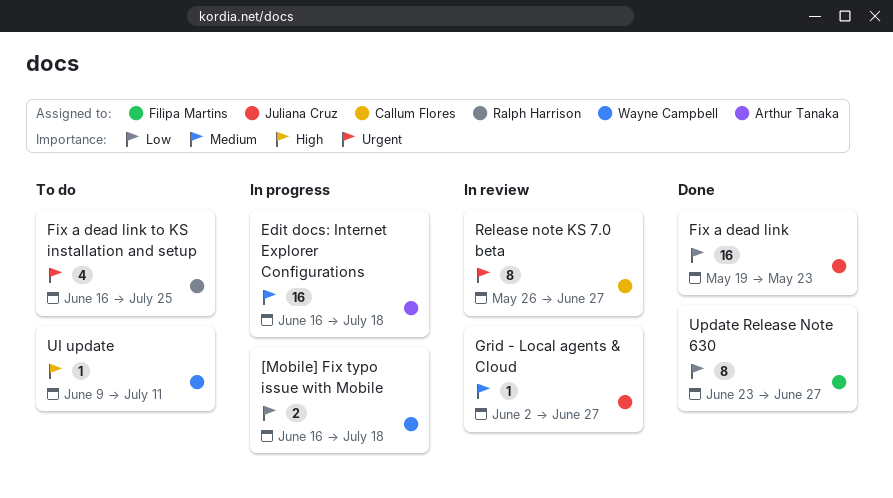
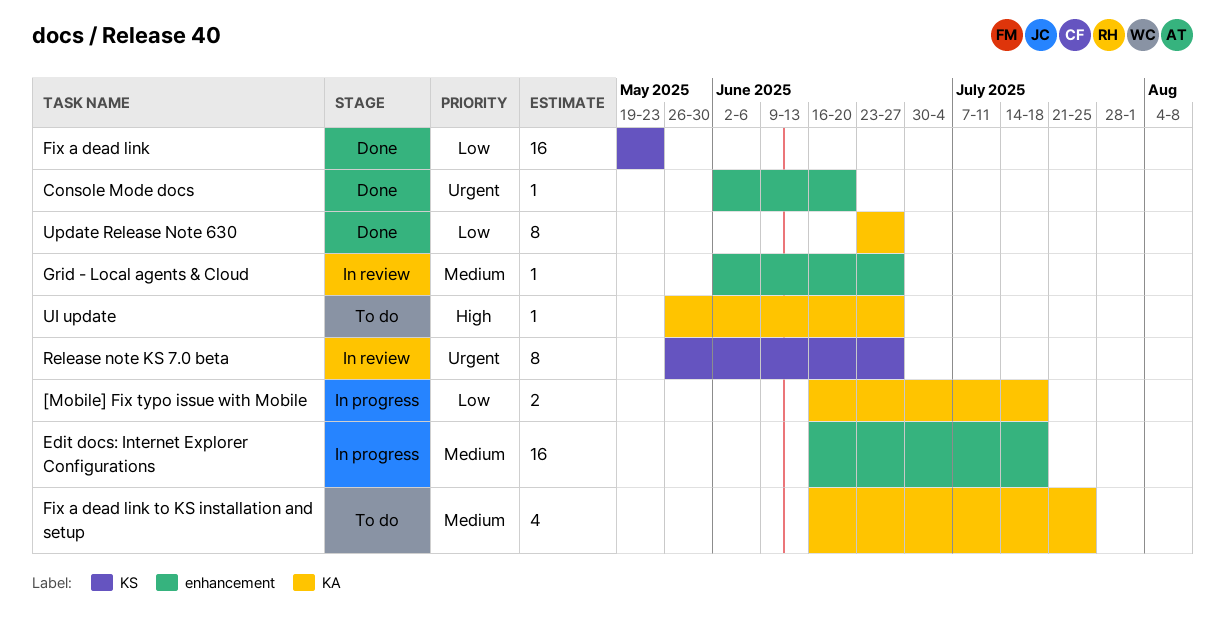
Console Mode docs: none -> present
Fix a dead link to KS installation and setup, priority: Urgent -> Medium
UI update, start: Jun 9 -> May 26
UI update, due: Jul 11 -> Jun 27

